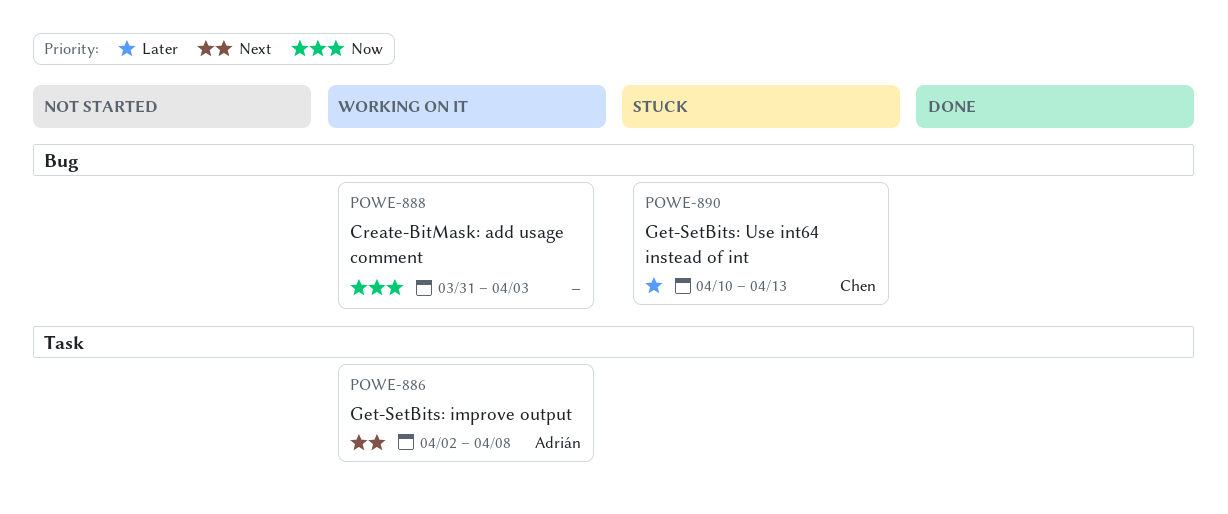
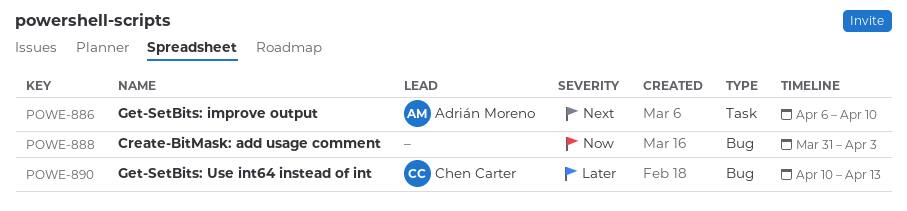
POWE-886, start: Apr 2 -> Apr 6
POWE-886, due: Apr 8 -> Apr 10

